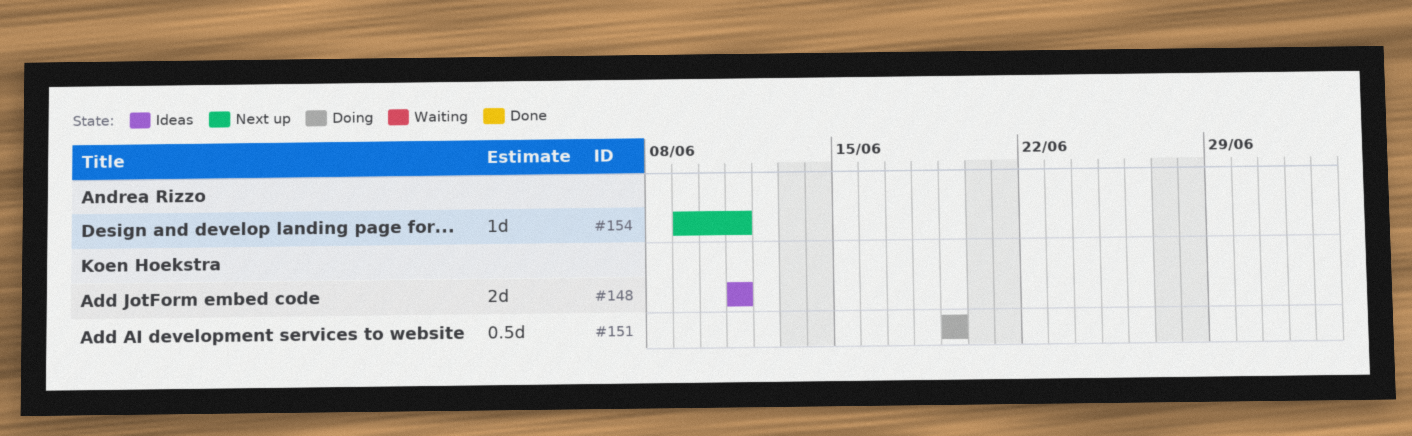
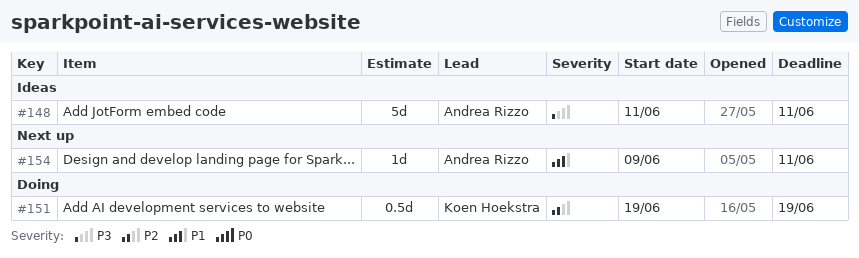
#148, owner: Koen Hoekstra -> Andrea Rizzo
#148, estimate: 2d -> 5d

